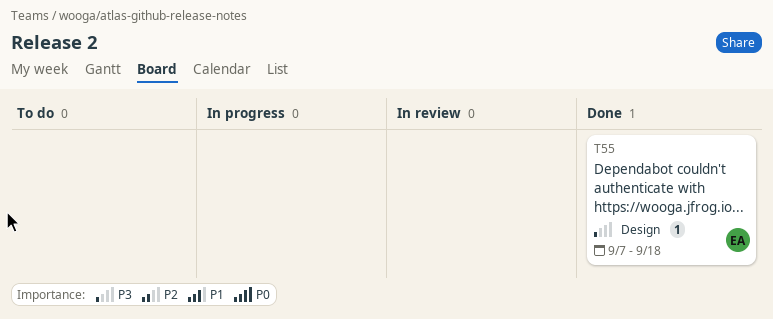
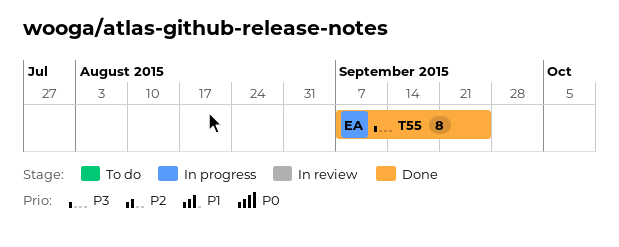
T55, estimate: 1 -> 8
T55, due: Sep 18 -> Sep 25

